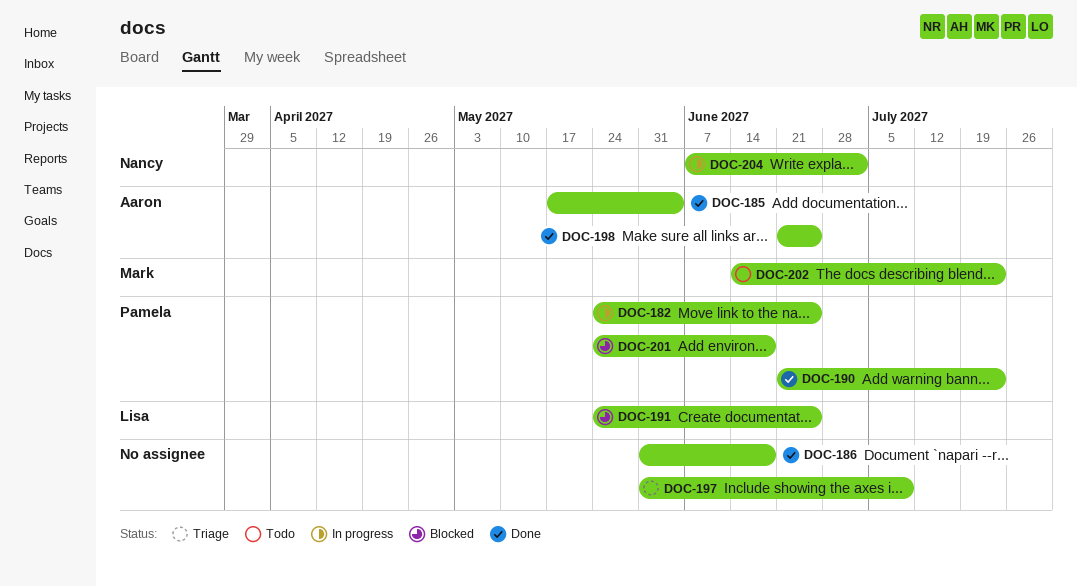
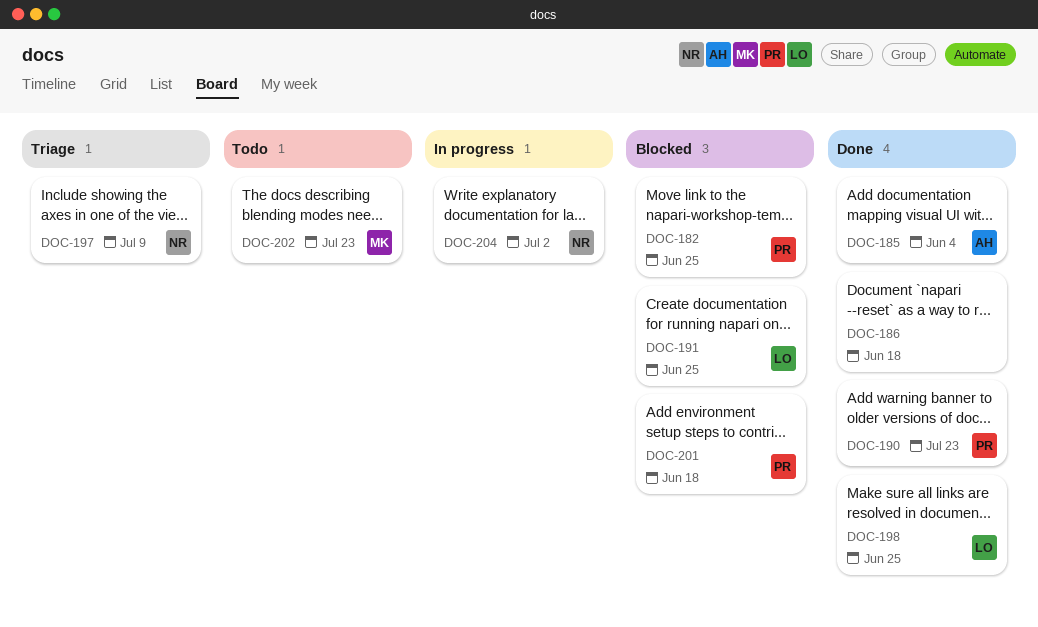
DOC-182, status: In progress -> Blocked
DOC-197, owner: none -> Nancy
DOC-198, owner: Aaron -> Lisa

